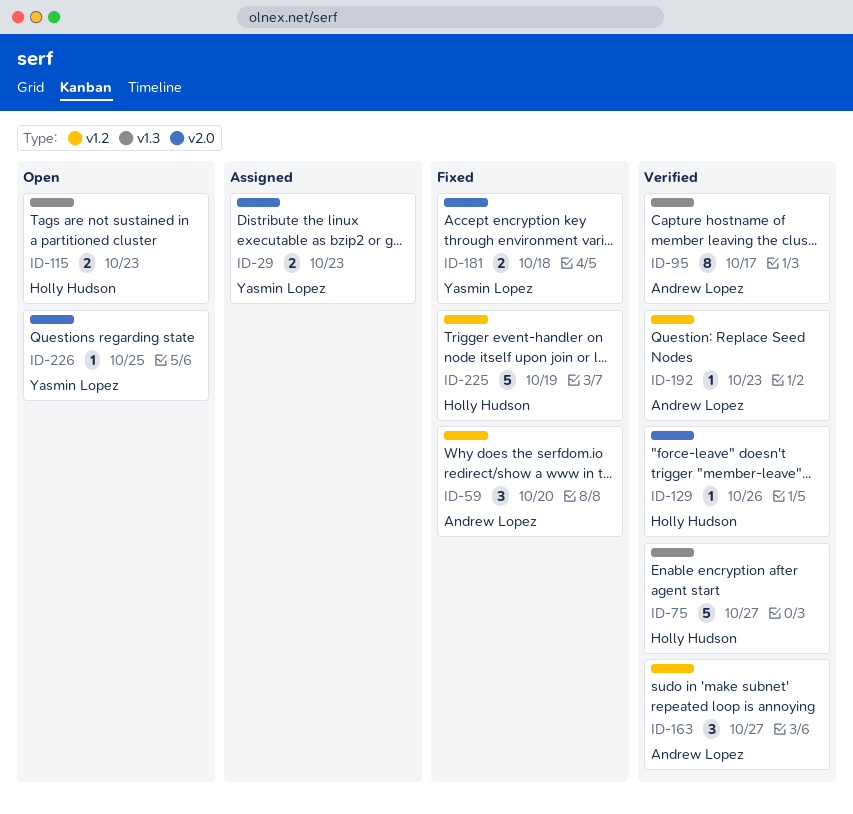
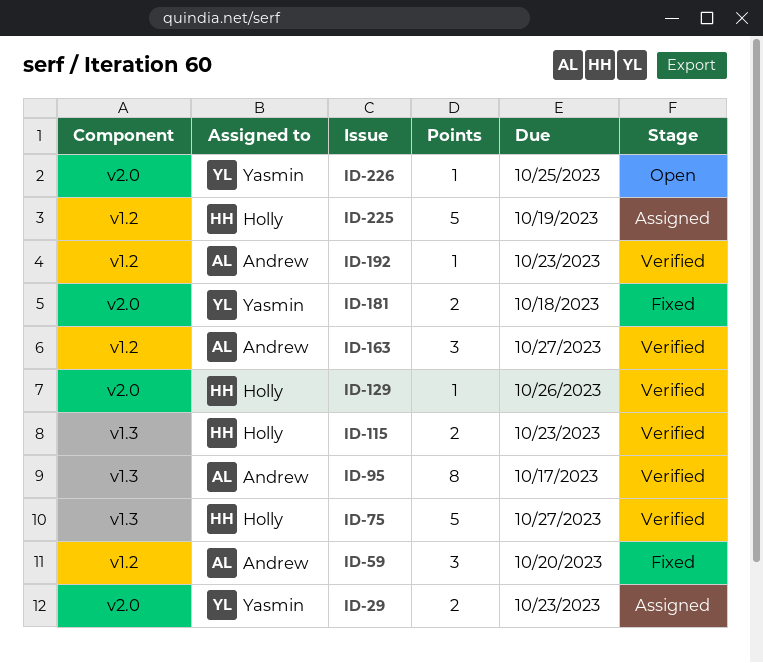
ID-115, status: Open -> Verified
ID-225, status: Fixed -> Assigned

